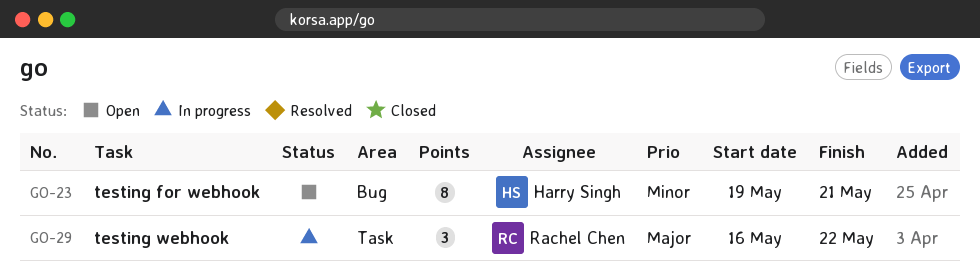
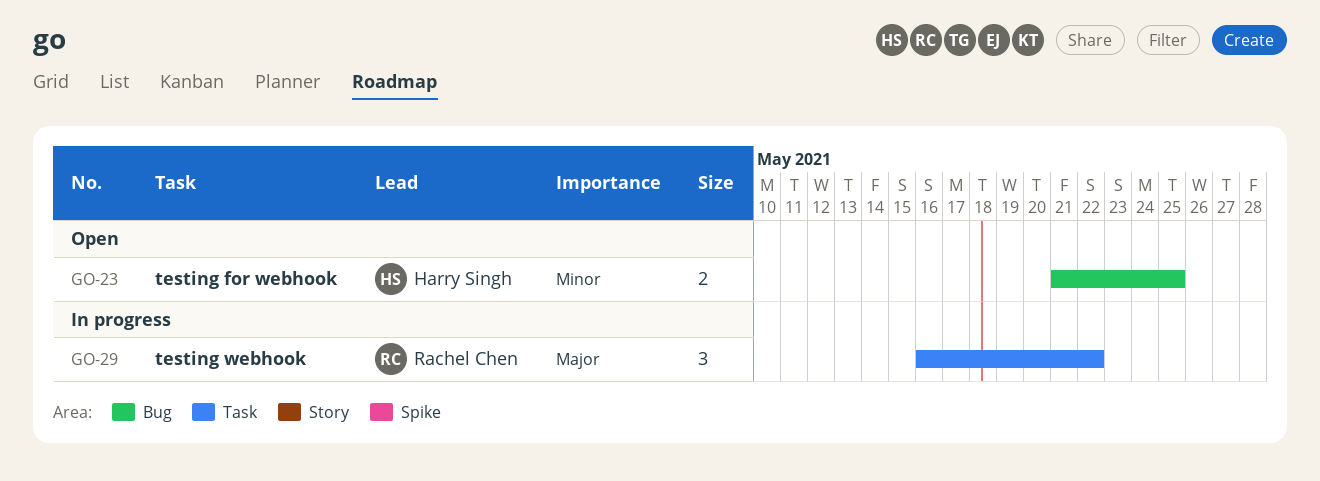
GO-23, estimate: 8 -> 2
GO-23, start: May 19 -> May 21
GO-23, due: May 21 -> May 25

